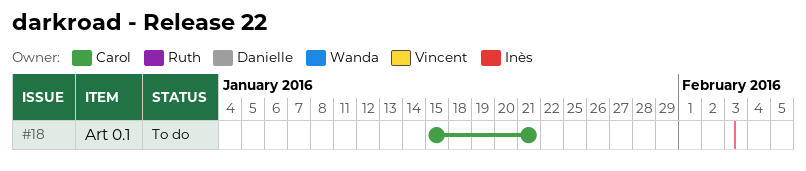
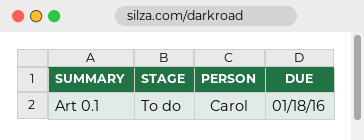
Art 0.1, due: Jan 21 -> Jan 18

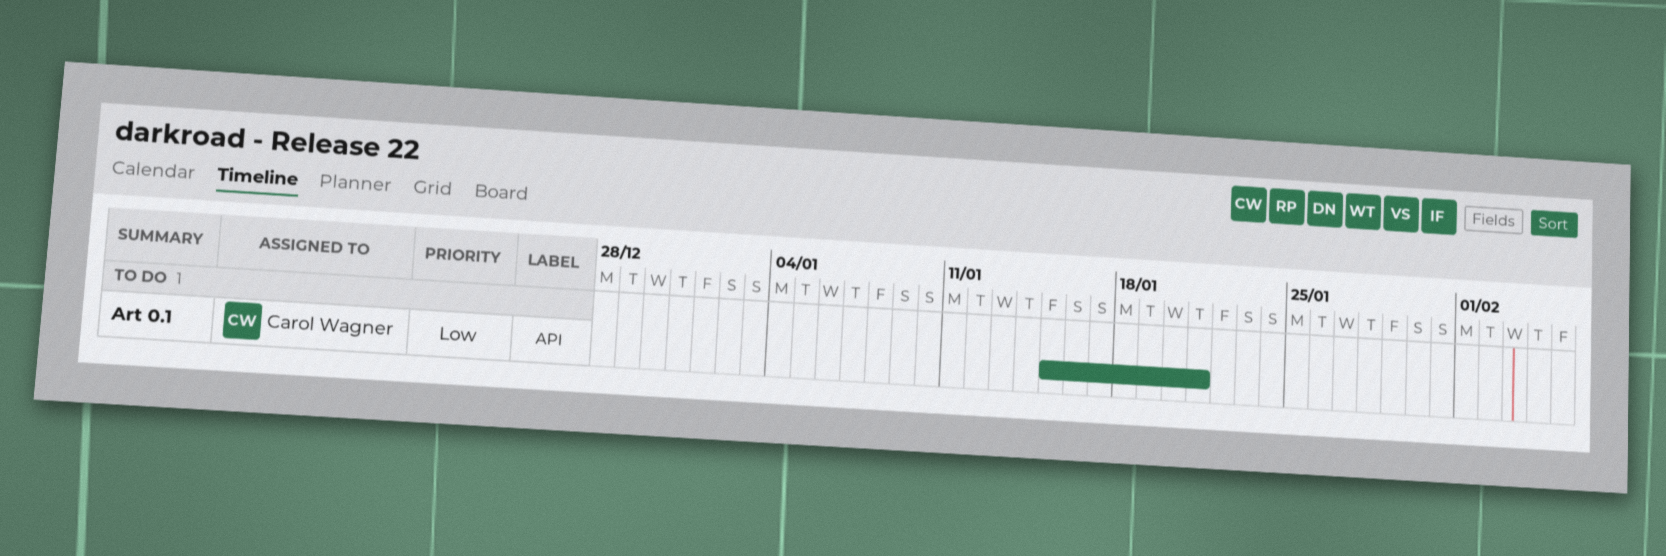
Art 0.1, due: Jan 18 -> Jan 21

